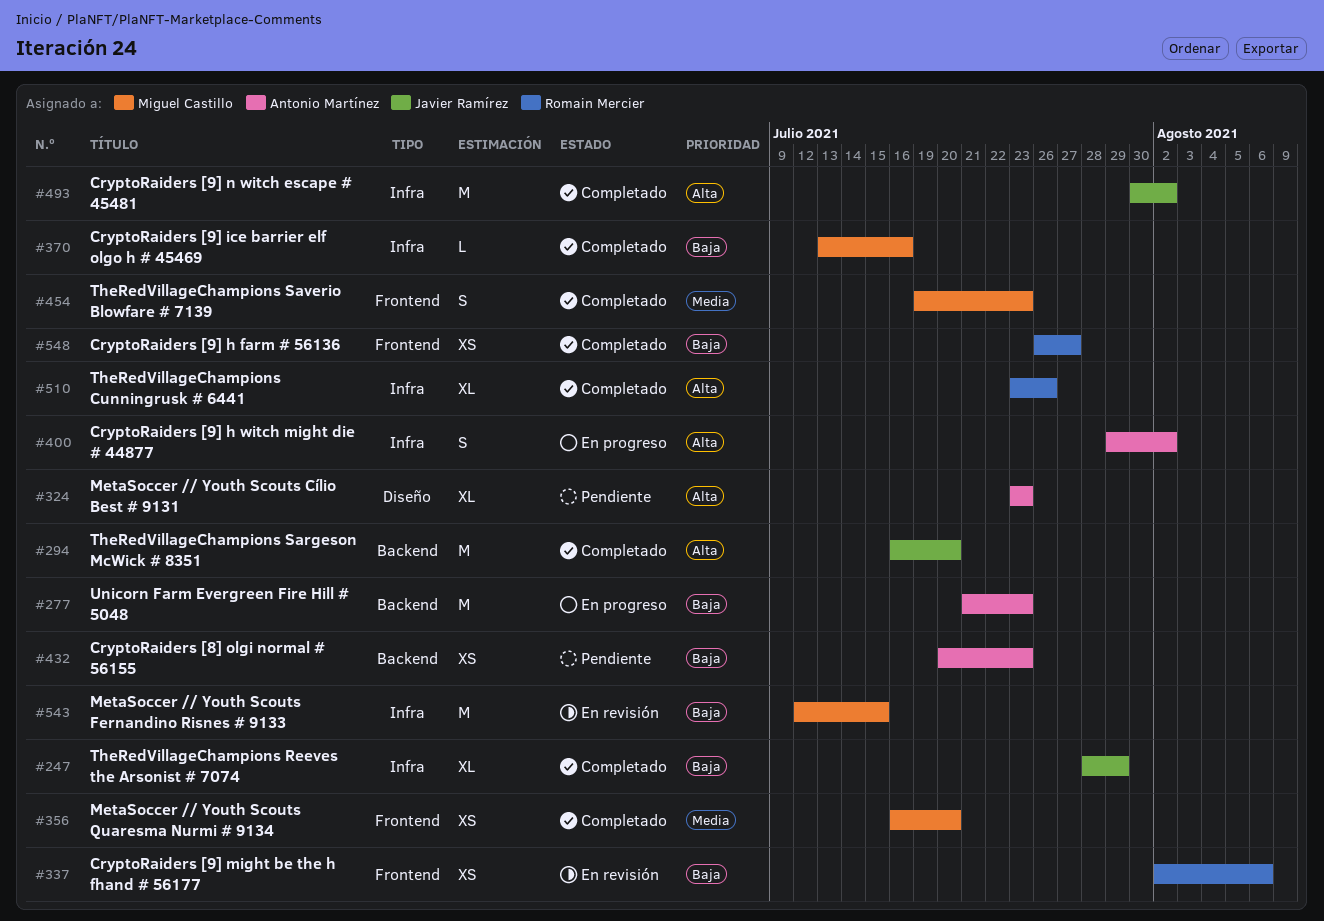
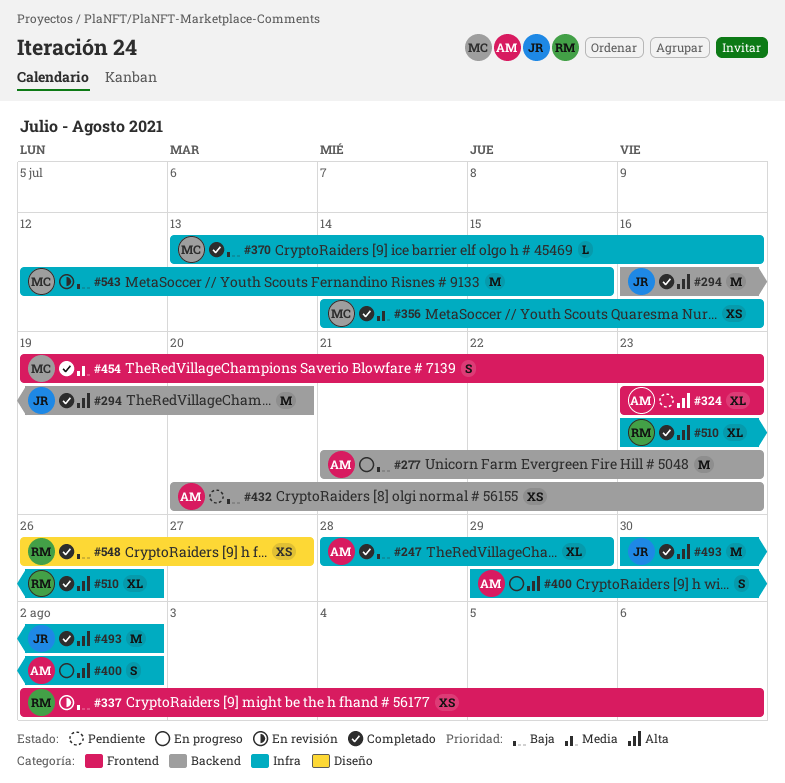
#247, owner: Javier Ramírez -> Antonio Martínez
#324, label: Diseño -> Frontend
#356, label: Frontend -> Infra
#356, start: Jul 16 -> Jul 14
#356, due: Jul 20 -> Jul 16
#548, label: Frontend -> Diseño

